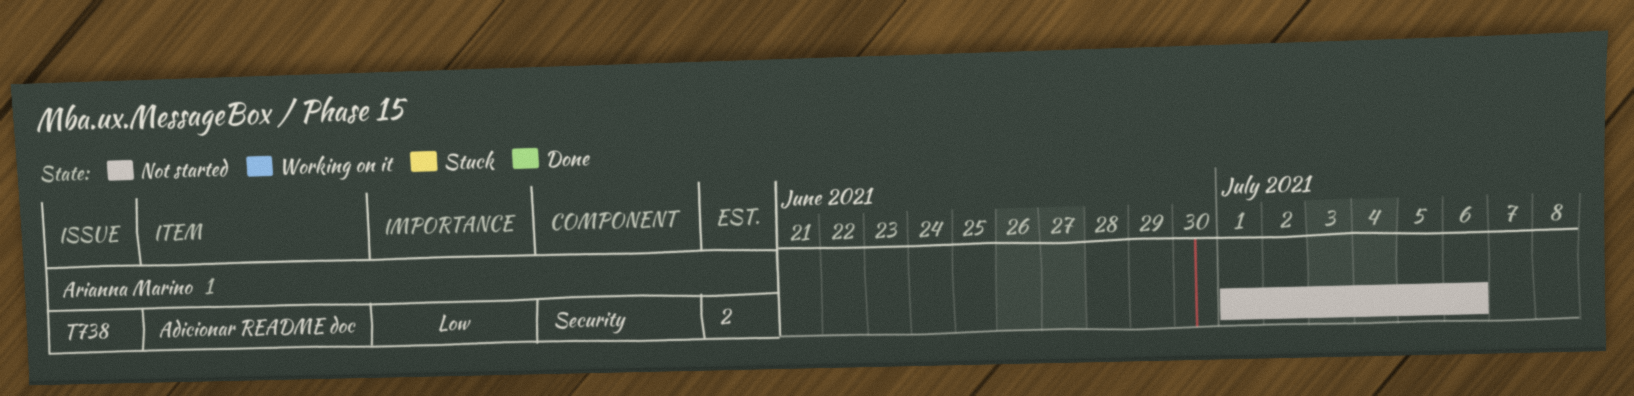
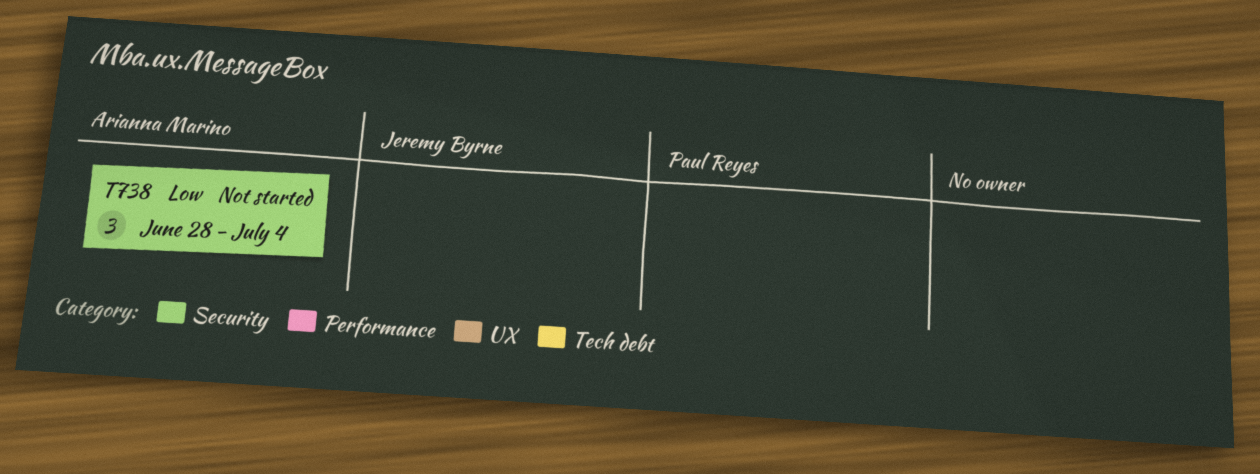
T738, estimate: 2 -> 3
T738, start: Jul 1 -> Jun 28
T738, due: Jul 6 -> Jul 4

